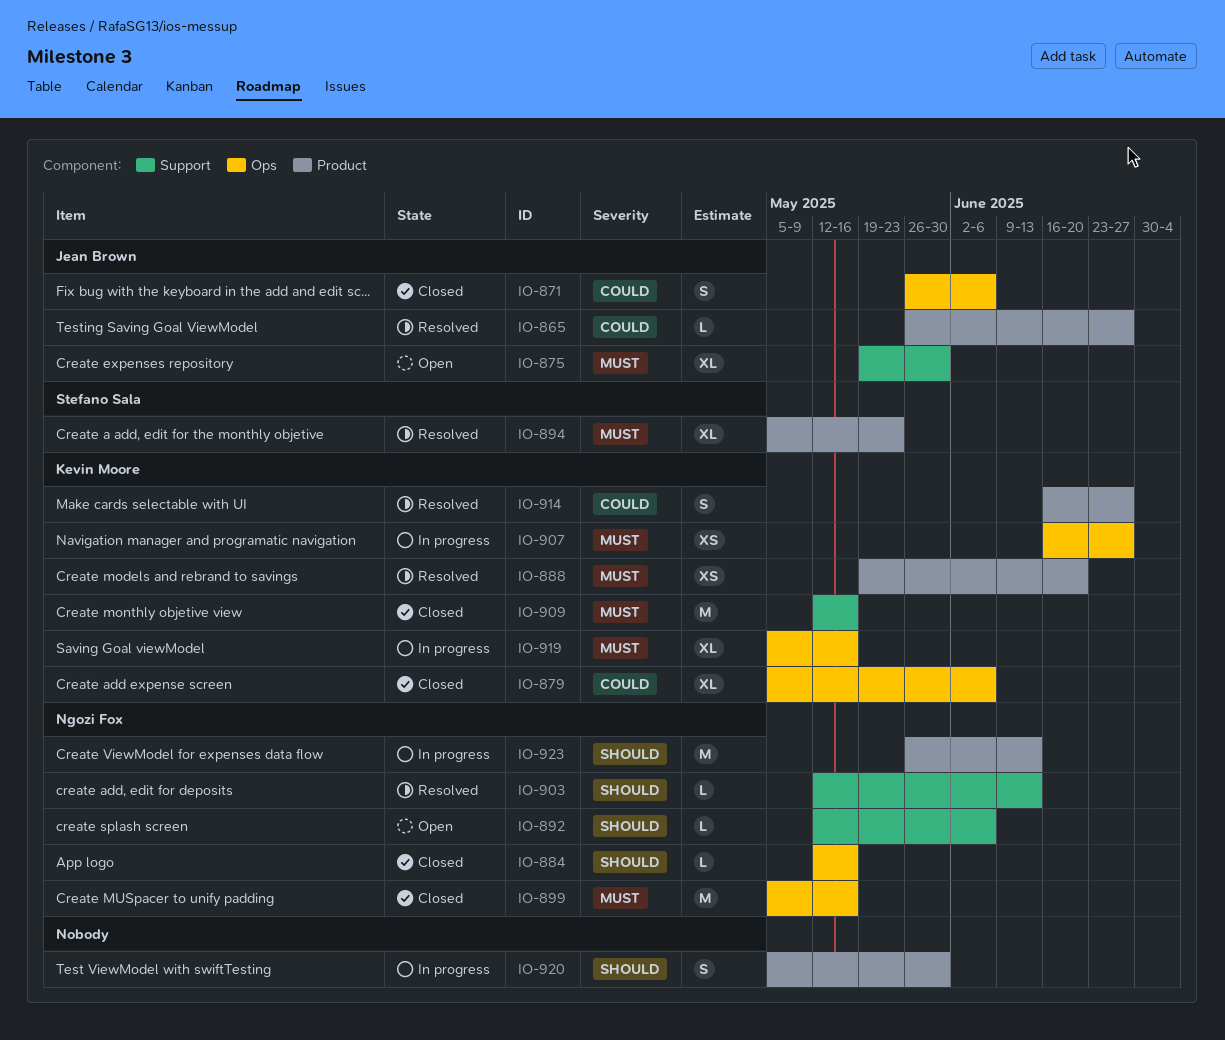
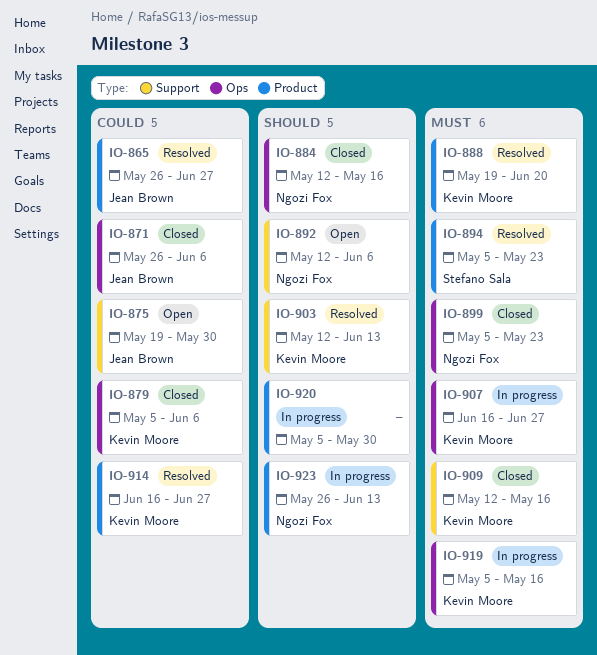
IO-875, priority: Must -> Could
IO-899, due: May 16 -> May 23
IO-903, owner: Ngozi Fox -> Kevin Moore

